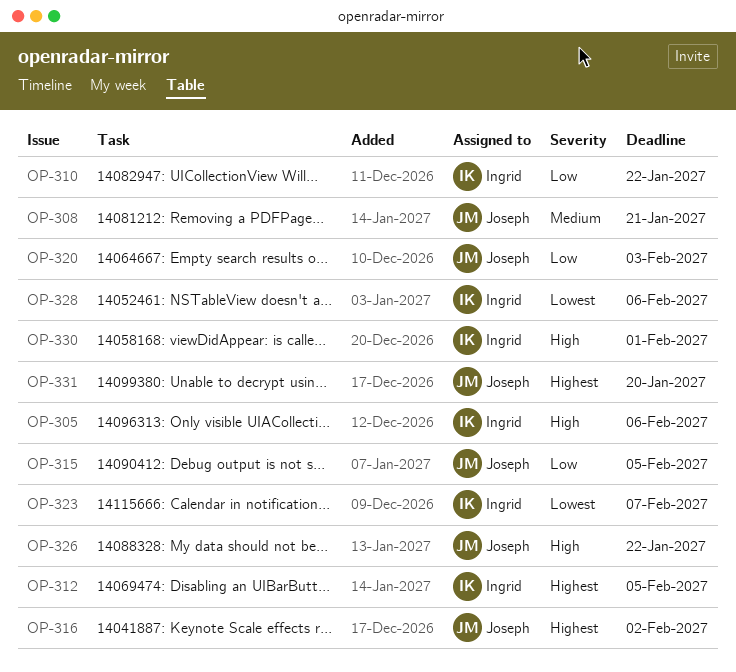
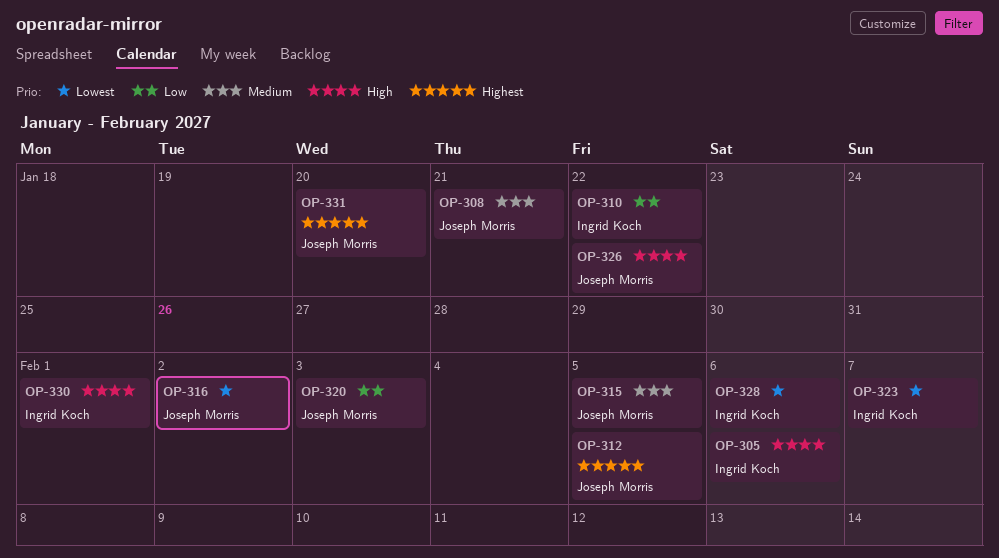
OP-312, owner: Ingrid Koch -> Joseph Morris
OP-315, priority: Low -> Medium
OP-316, priority: Highest -> Lowest

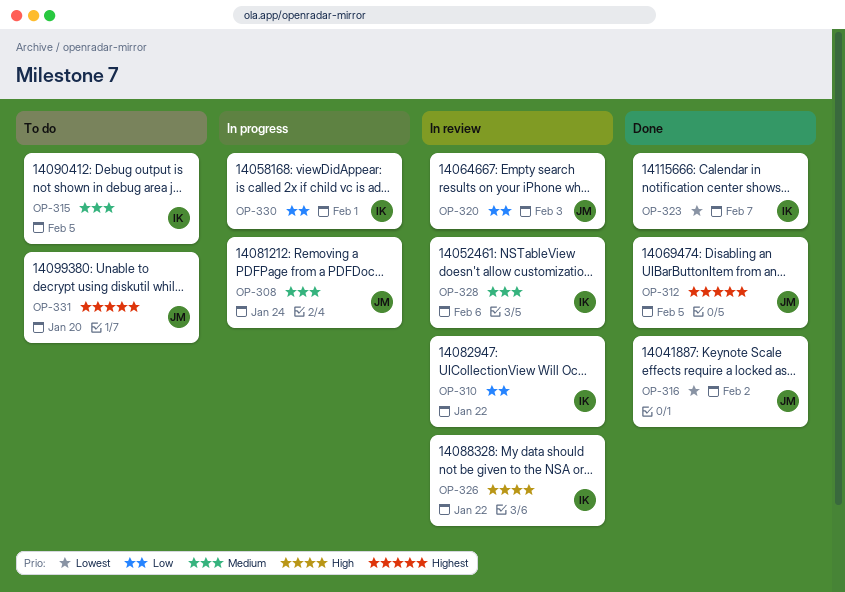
OP-305: present -> none
OP-308, due: Jan 21 -> Jan 24
OP-315, owner: Joseph Morris -> Ingrid Koch
OP-326, owner: Joseph Morris -> Ingrid Koch
OP-328, priority: Lowest -> Medium
OP-330, priority: High -> Low

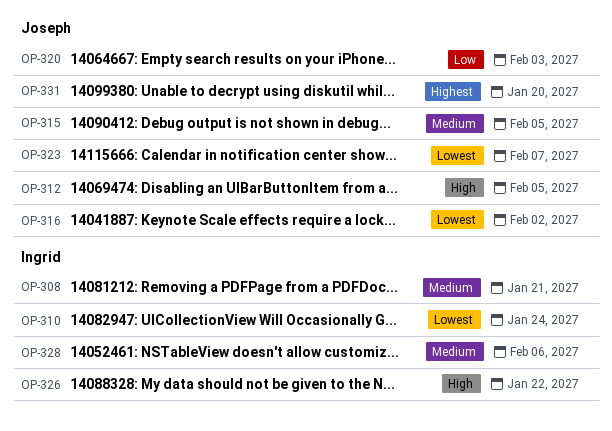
OP-308, owner: Joseph -> Ingrid
OP-308, due: Jan 24 -> Jan 21
OP-310, priority: Low -> Lowest
OP-310, due: Jan 22 -> Jan 24
OP-312, priority: Highest -> High
OP-315, owner: Ingrid -> Joseph
OP-323, owner: Ingrid -> Joseph
OP-330: present -> none

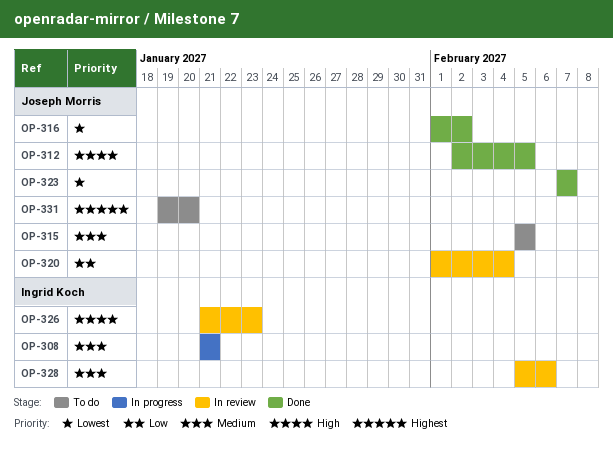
OP-310: present -> none
OP-320, due: Feb 3 -> Feb 4
OP-326, due: Jan 22 -> Jan 23

